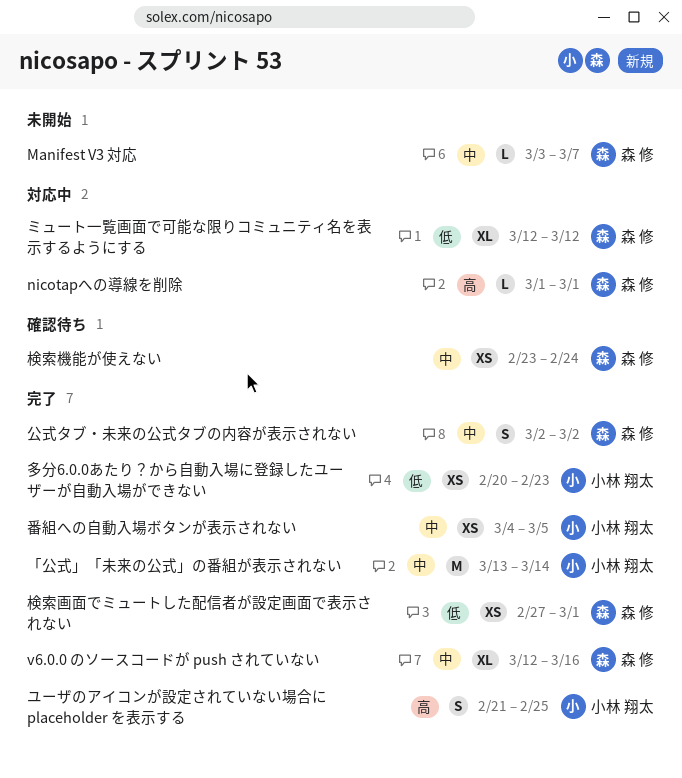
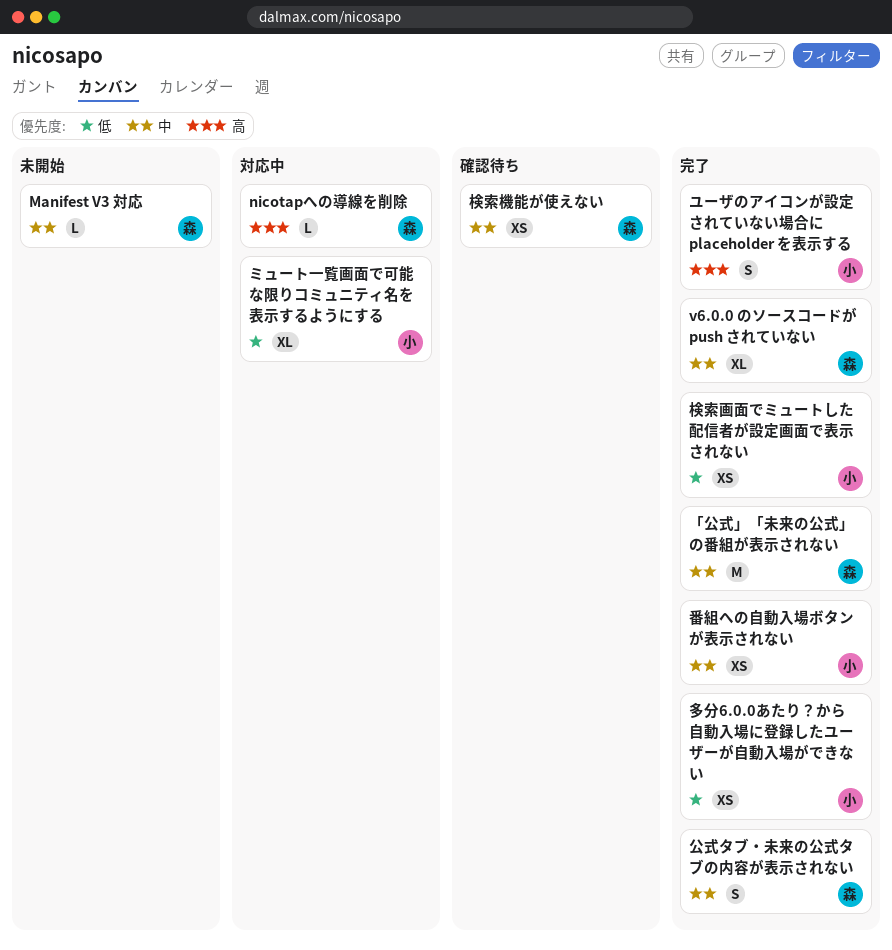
「公式」「未来の公式」の番組が表示されない, owner: 小林 翔太 -> 森 修
ミュート一覧画面で可能な限りコミュニティ名を表示するようにする, owner: 森 修 -> 小林 翔太
検索画面でミュートした配信者が設定画面で表示されない, owner: 森 修 -> 小林 翔太

